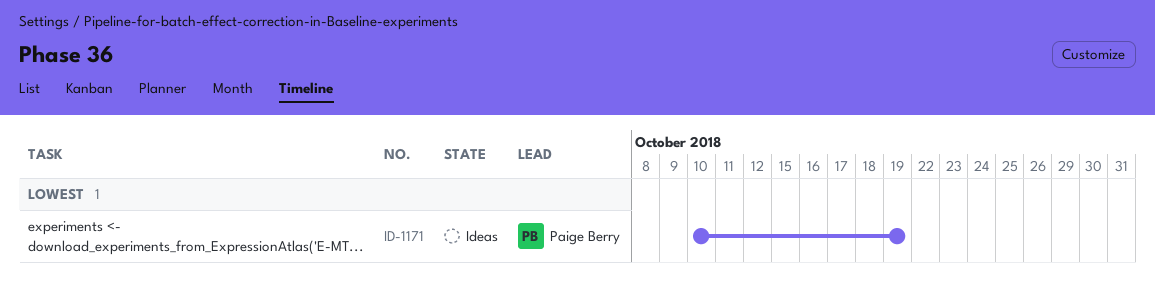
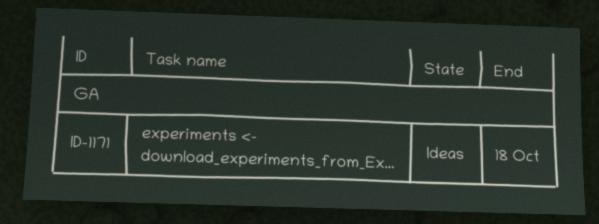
ID-1171, due: Oct 19 -> Oct 18

